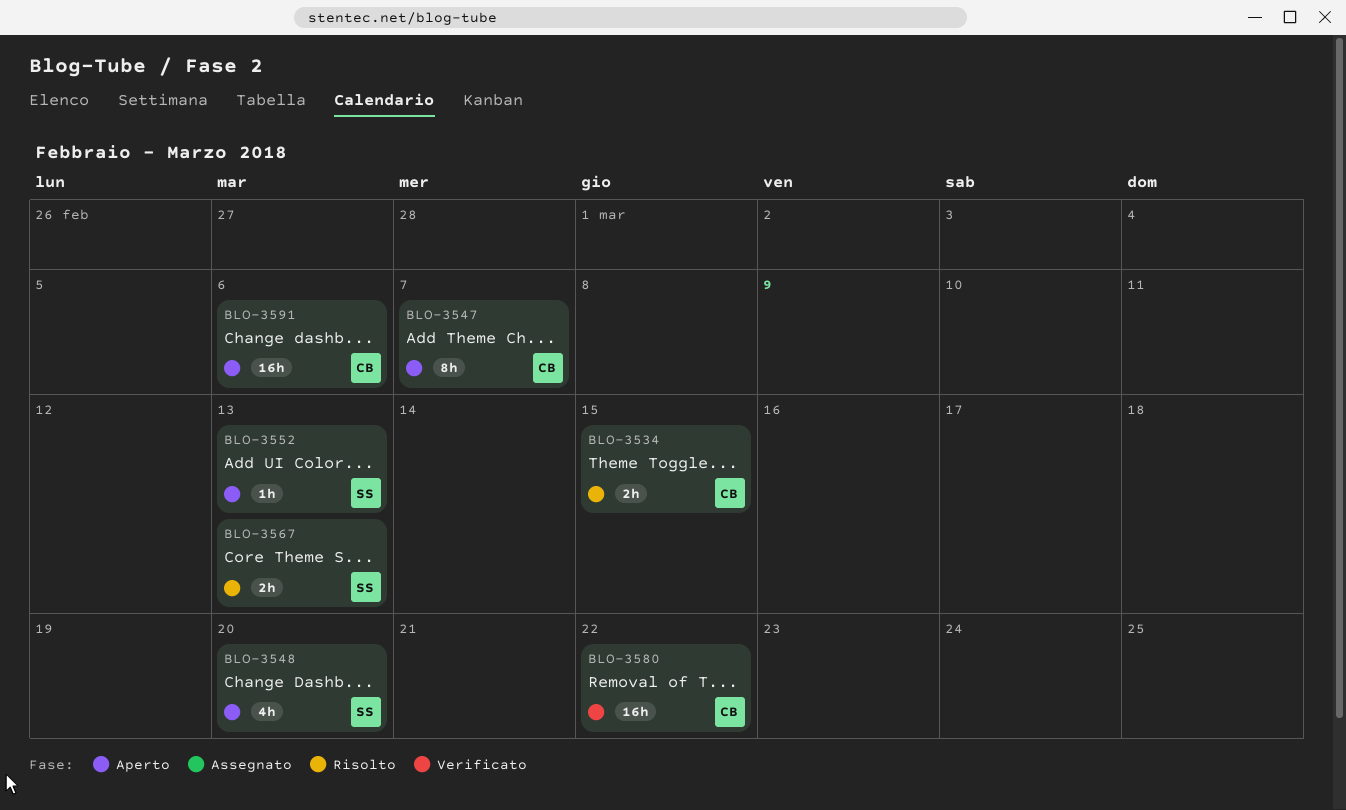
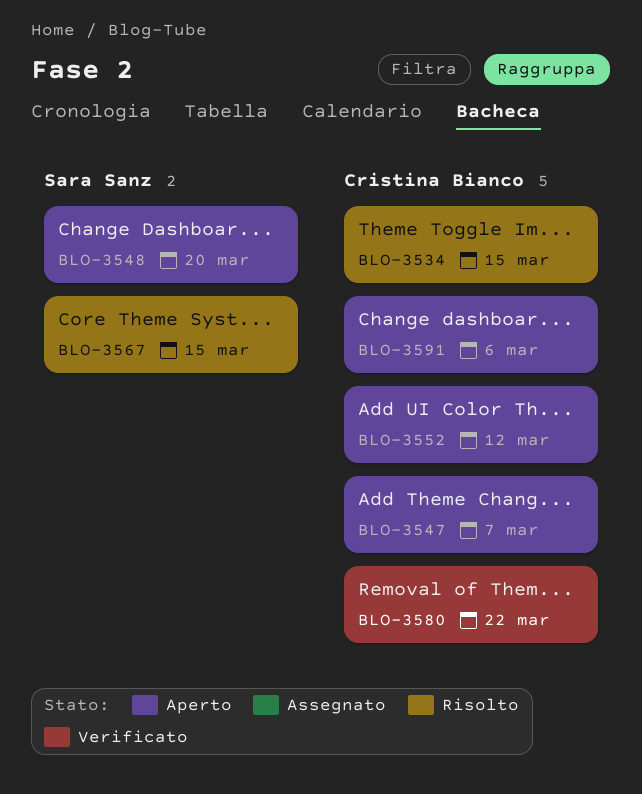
BLO-3552, owner: Sara Sanz -> Cristina Bianco
BLO-3552, due: Mar 13 -> Mar 12
BLO-3567, due: Mar 13 -> Mar 15

